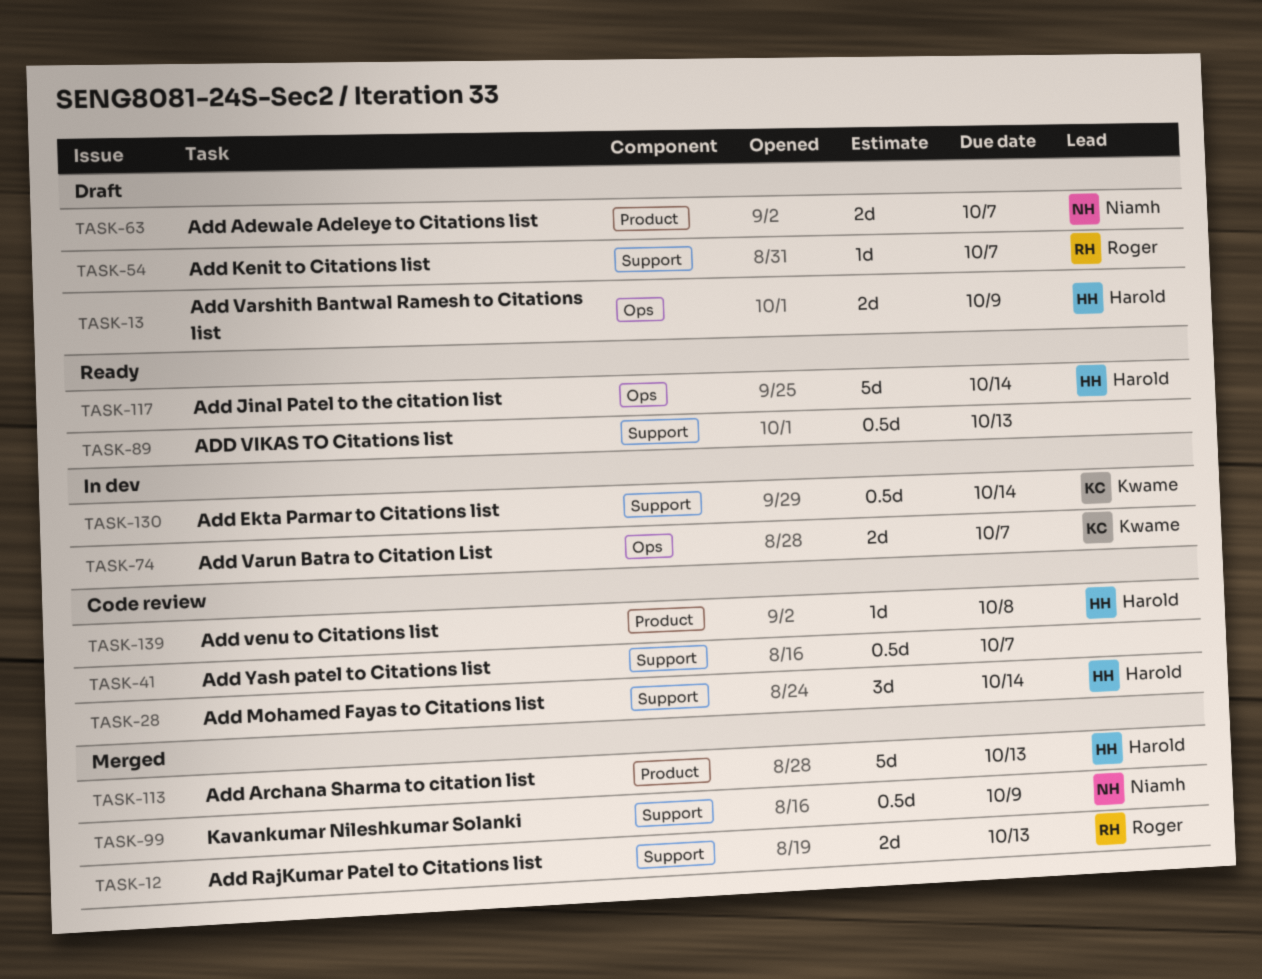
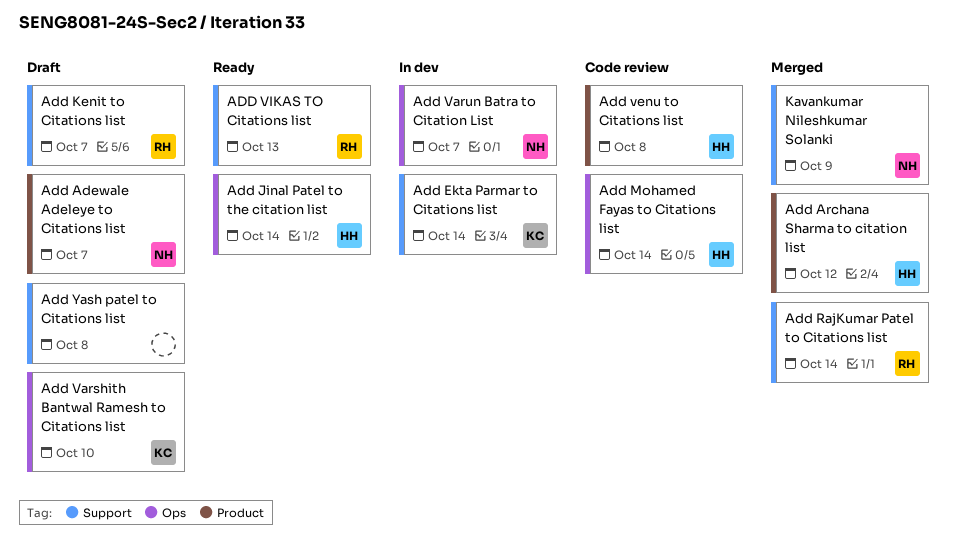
Add Archana Sharma to citation list, due: Oct 13 -> Oct 12
Add Mohamed Fayas to Citations list, label: Support -> Ops
Add RajKumar Patel to Citations list, due: Oct 13 -> Oct 14
Add Varshith Bantwal Ramesh to Citations list, owner: Harold -> Kwame
Add Varshith Bantwal Ramesh to Citations list, due: Oct 9 -> Oct 10
Add Varun Batra to Citation List, owner: Kwame -> Niamh
ADD VIKAS TO Citations list, owner: none -> Roger
Add Yash patel to Citations list, status: Code review -> Draft
Add Yash patel to Citations list, due: Oct 7 -> Oct 8

